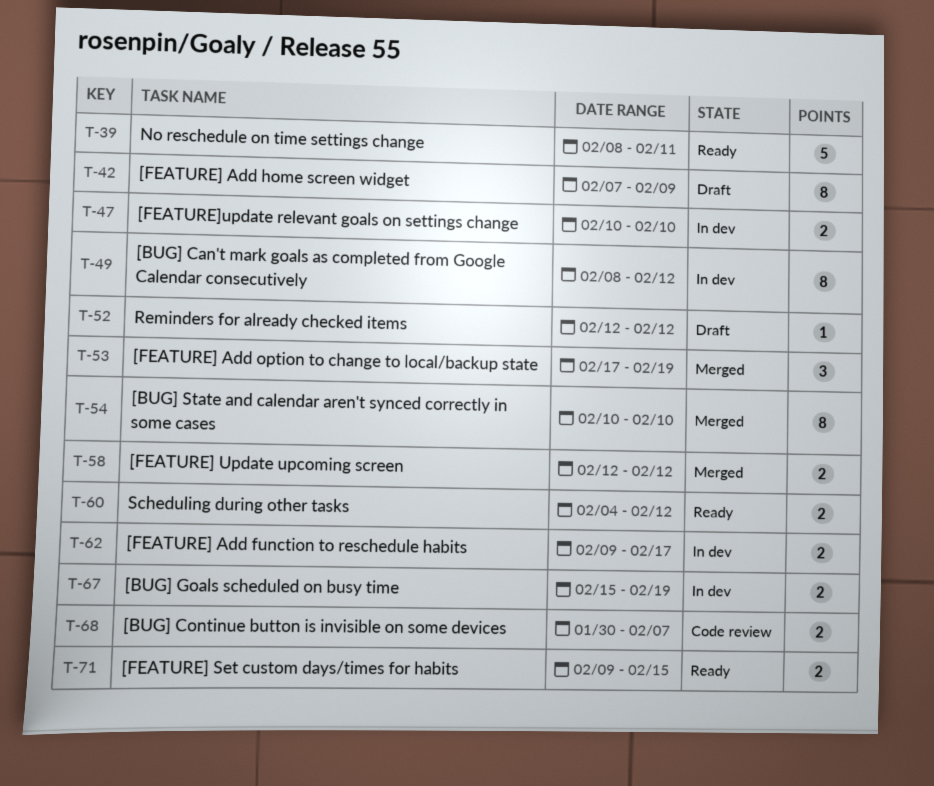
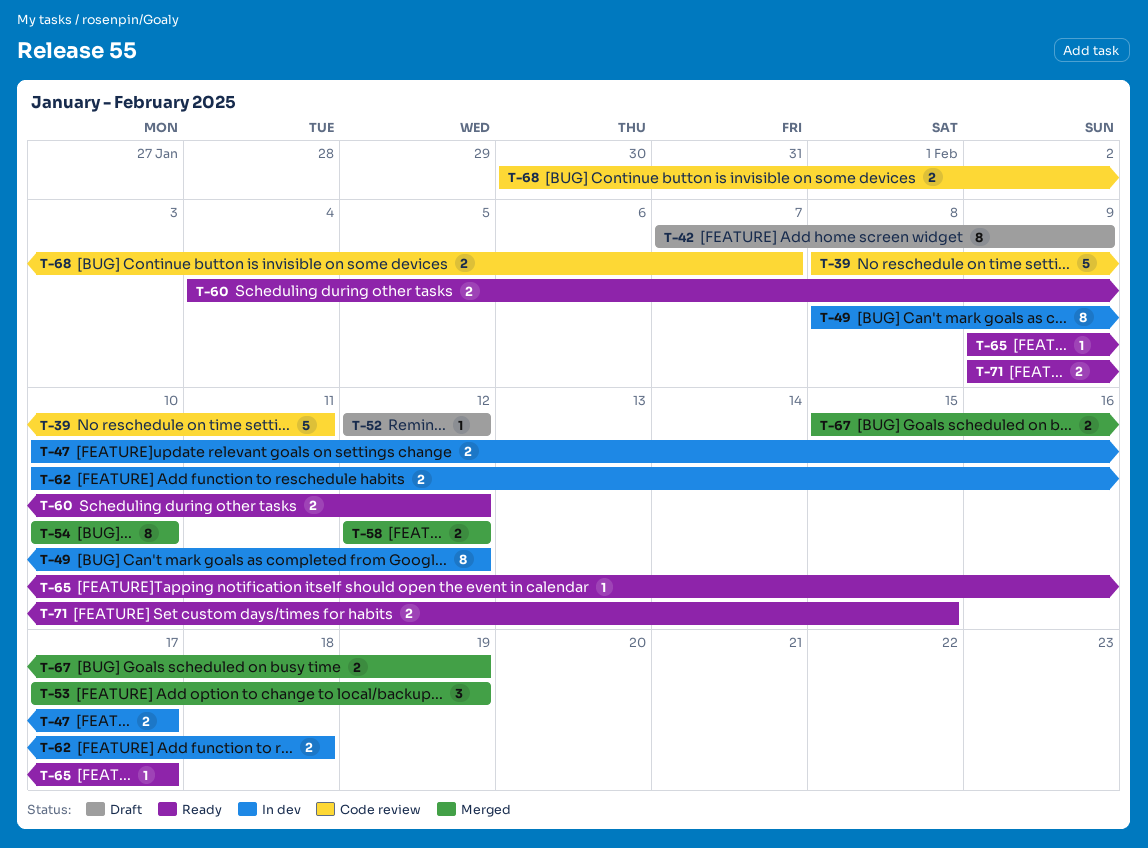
T-39, status: Ready -> Code review
T-47, due: Feb 10 -> Feb 17
T-62, start: Feb 9 -> Feb 10
T-62, due: Feb 17 -> Feb 18
T-65: none -> present
T-67, status: In dev -> Merged

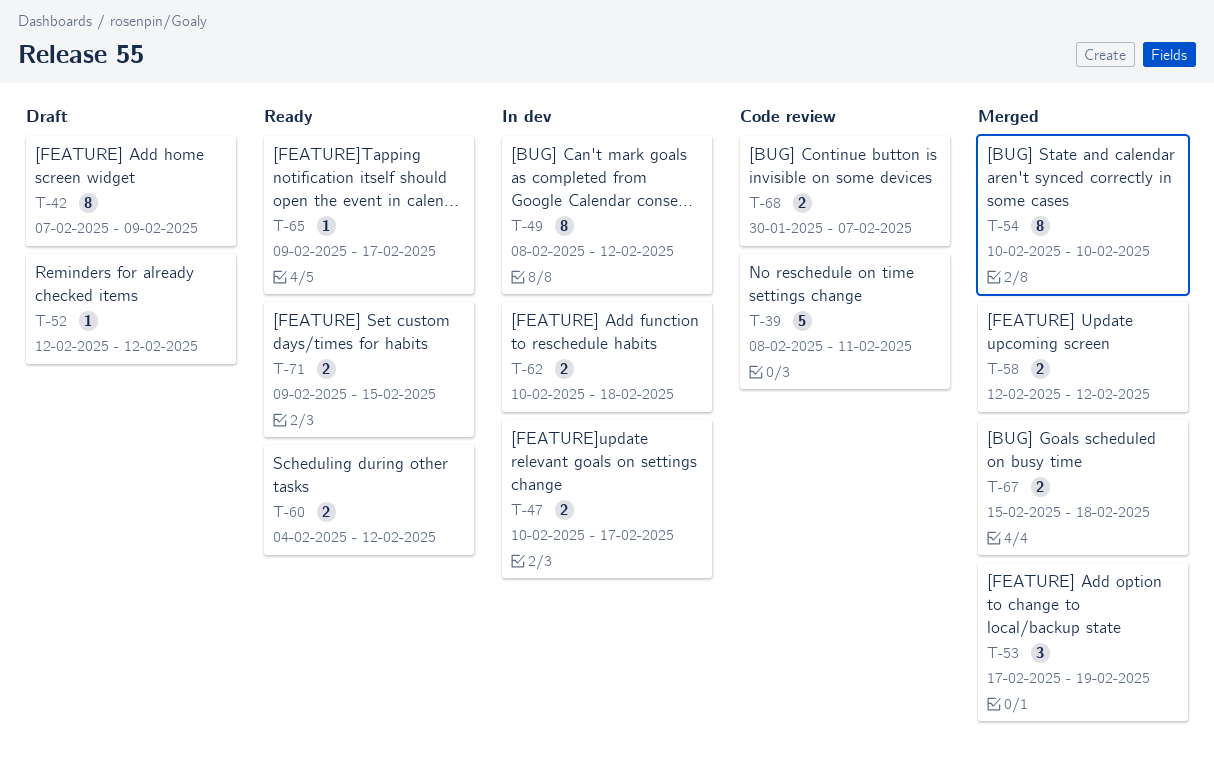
T-67, due: Feb 19 -> Feb 18

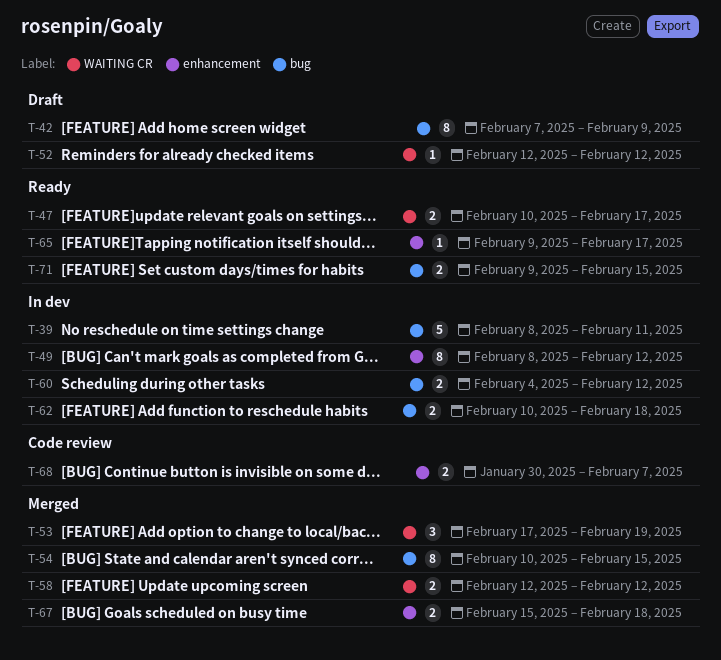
T-39, status: Code review -> In dev
T-47, status: In dev -> Ready
T-54, due: Feb 10 -> Feb 15
T-60, status: Ready -> In dev

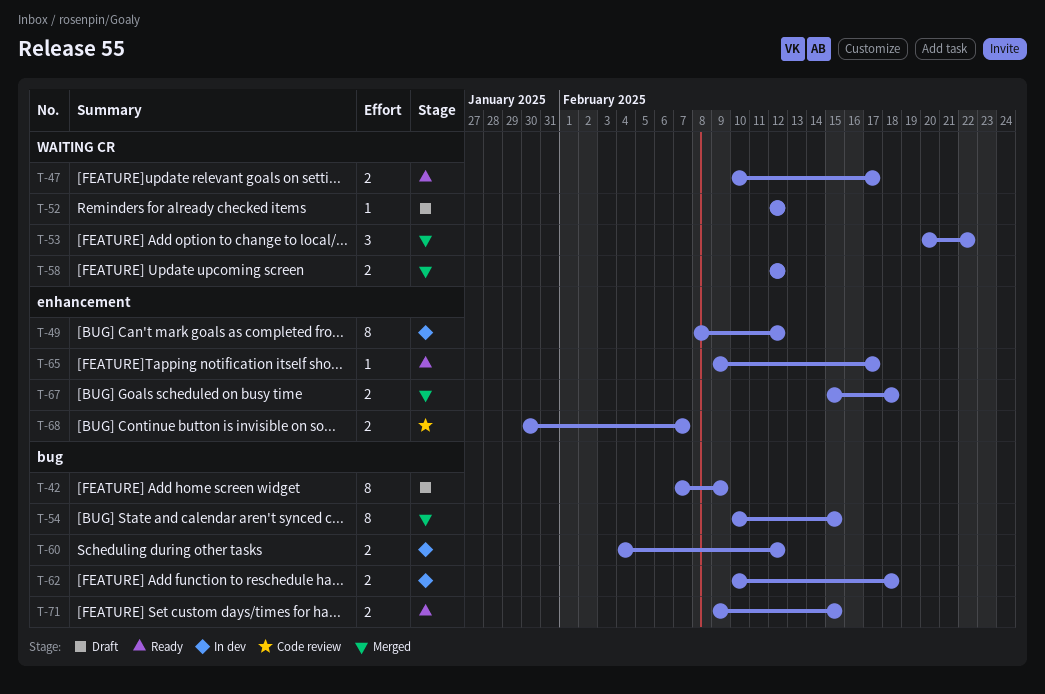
T-39: present -> none
T-53, start: Feb 17 -> Feb 20
T-53, due: Feb 19 -> Feb 22

